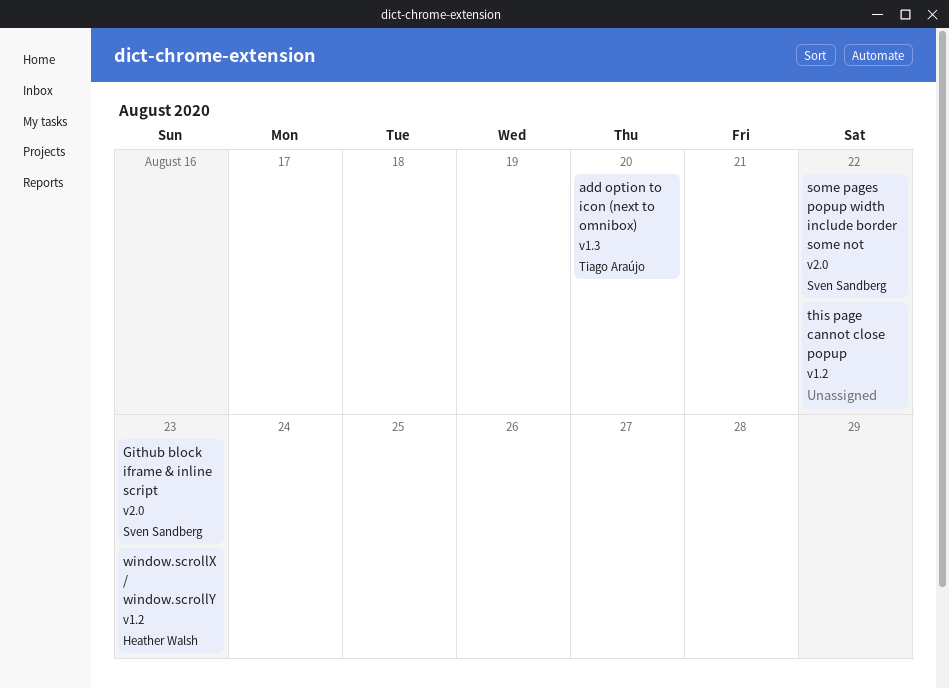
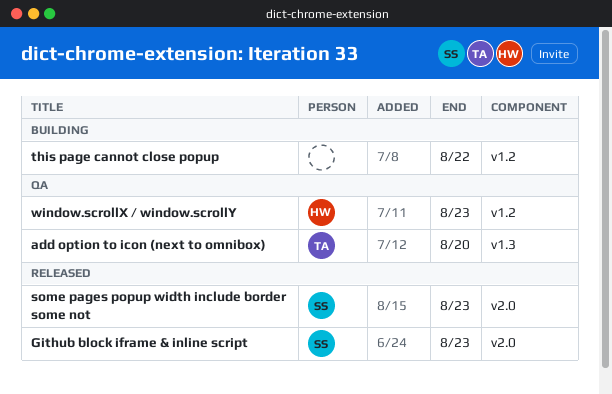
some pages popup width include border some not, due: Aug 22 -> Aug 23

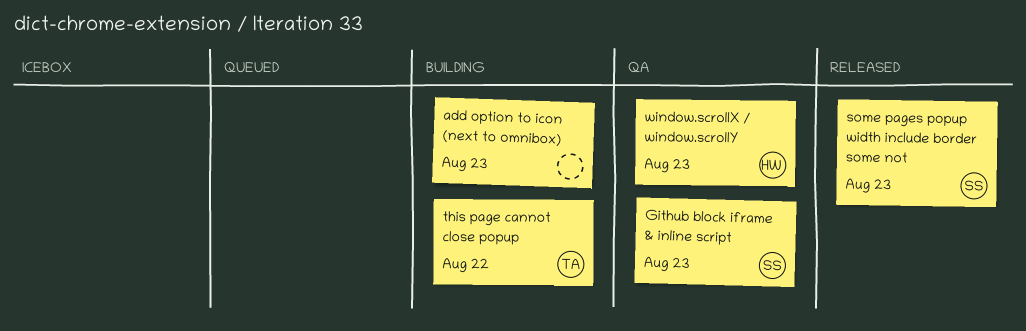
add option to icon (next to omnibox), status: QA -> Building
add option to icon (next to omnibox), owner: TA -> none
add option to icon (next to omnibox), due: Aug 20 -> Aug 23
Github block iframe & inline script, status: Released -> QA
this page cannot close popup, owner: none -> TA

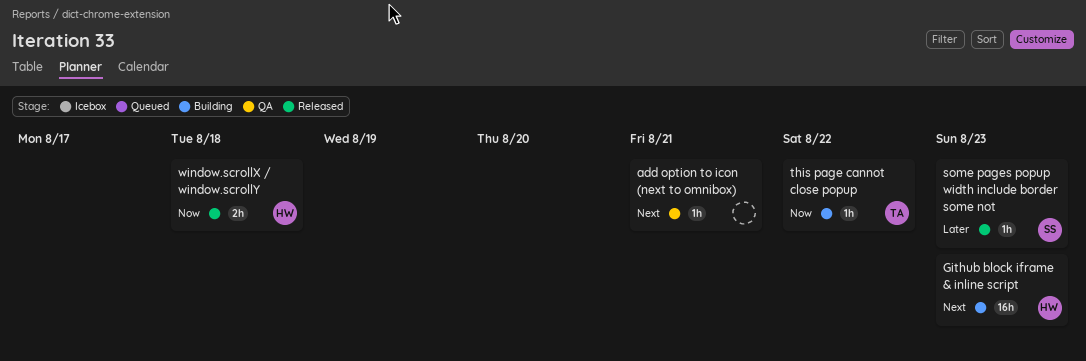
add option to icon (next to omnibox), status: Building -> QA
add option to icon (next to omnibox), due: Aug 23 -> Aug 21
Github block iframe & inline script, status: QA -> Building
Github block iframe & inline script, owner: SS -> HW
window.scrollX / window.scrollY, status: QA -> Released
window.scrollX / window.scrollY, due: Aug 23 -> Aug 18

